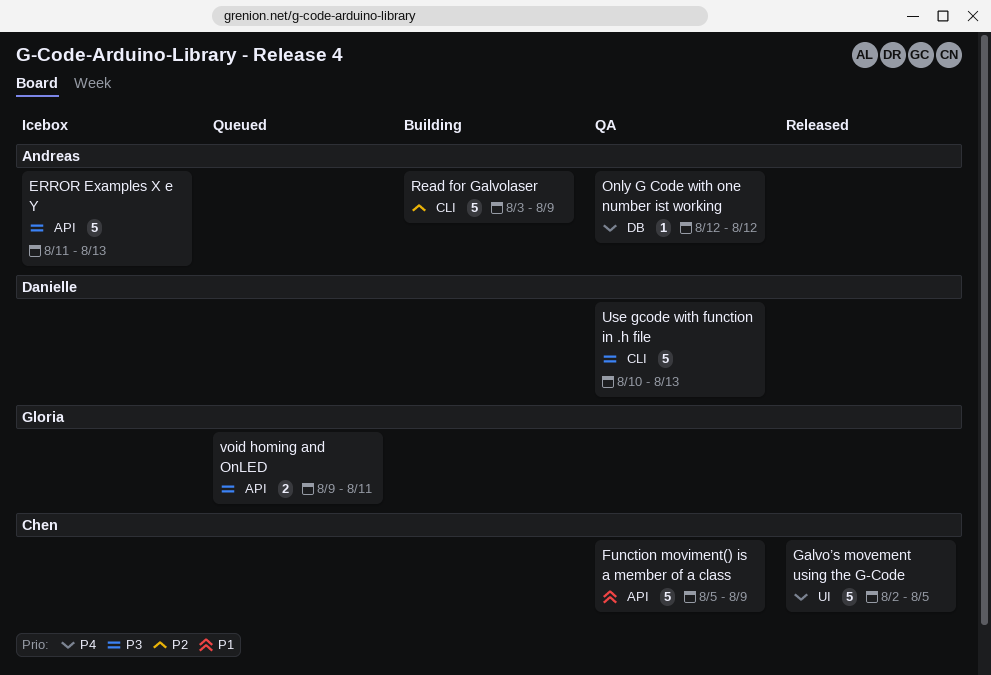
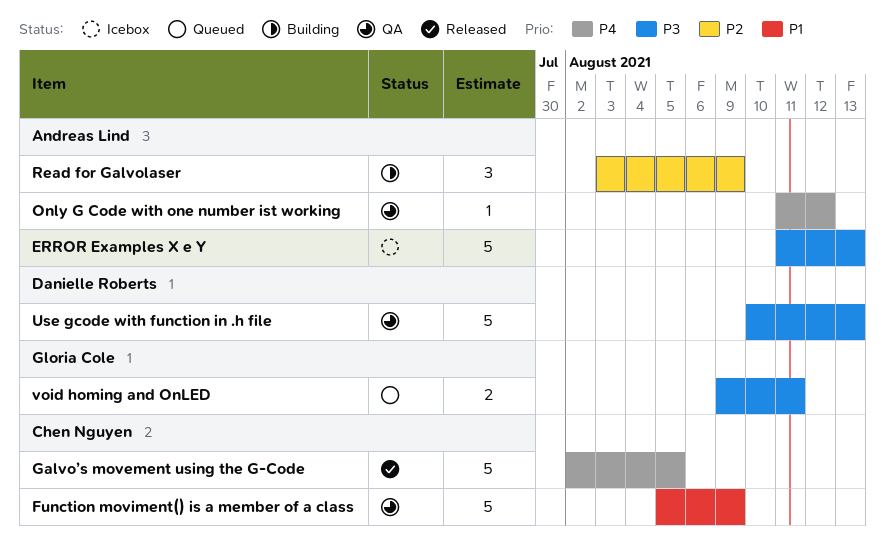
Only G Code with one number ist working, start: Aug 12 -> Aug 11
Read for Galvolaser, estimate: 5 -> 3

